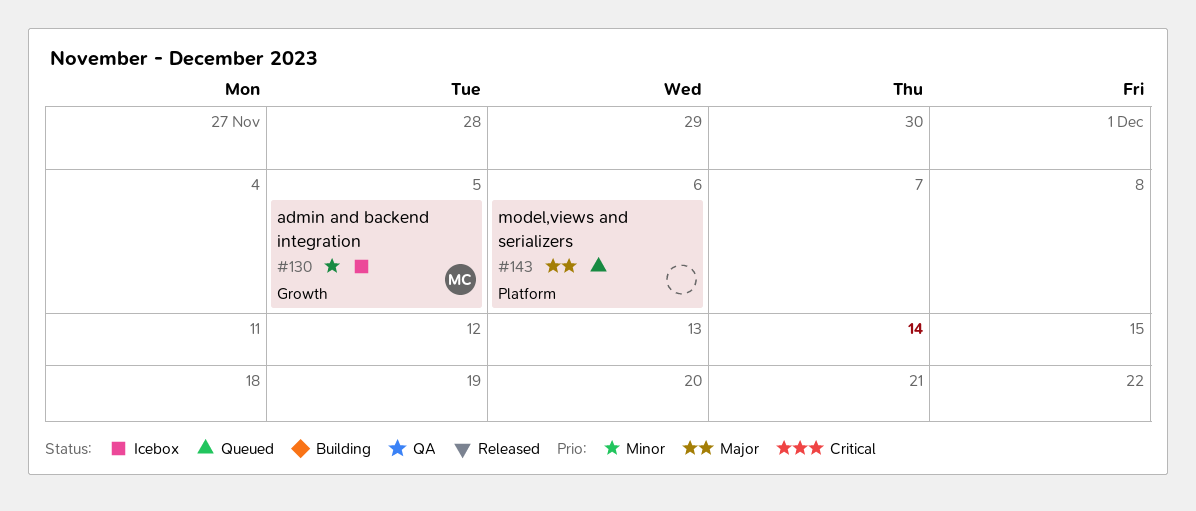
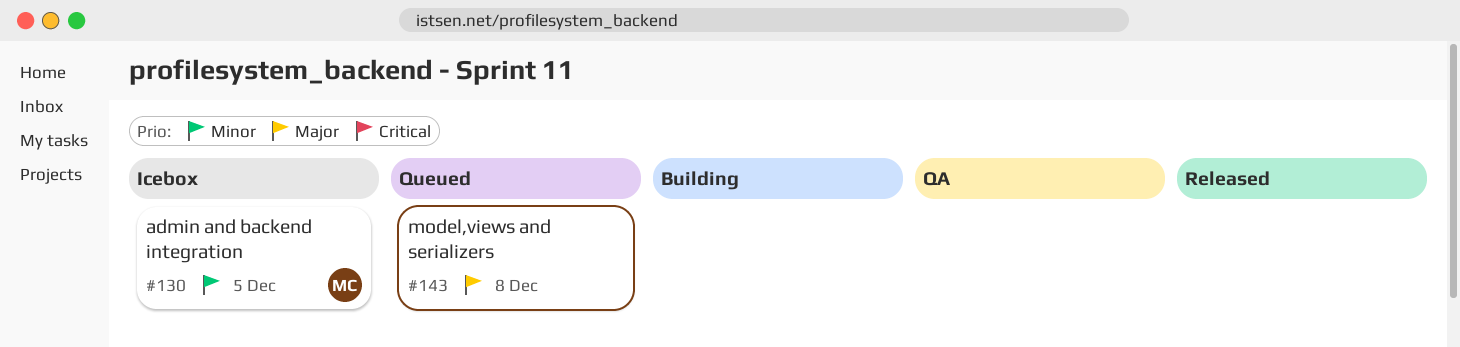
#143, due: Dec 6 -> Dec 8

